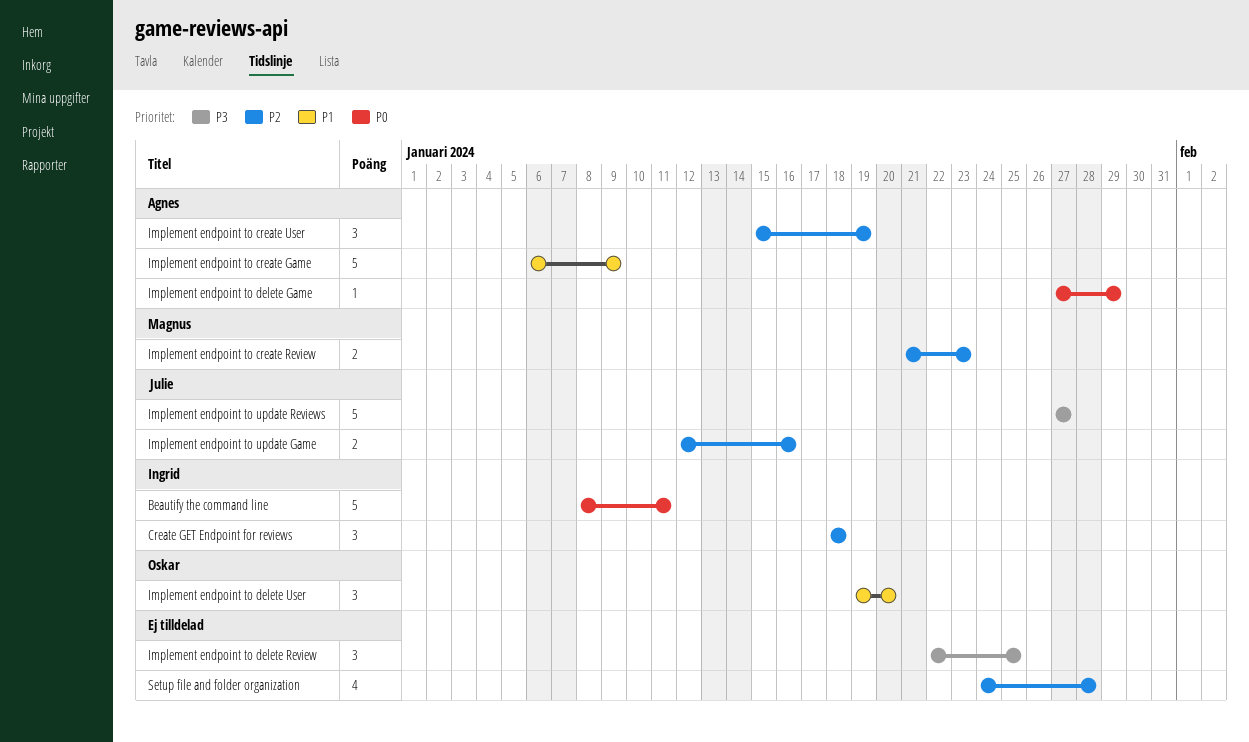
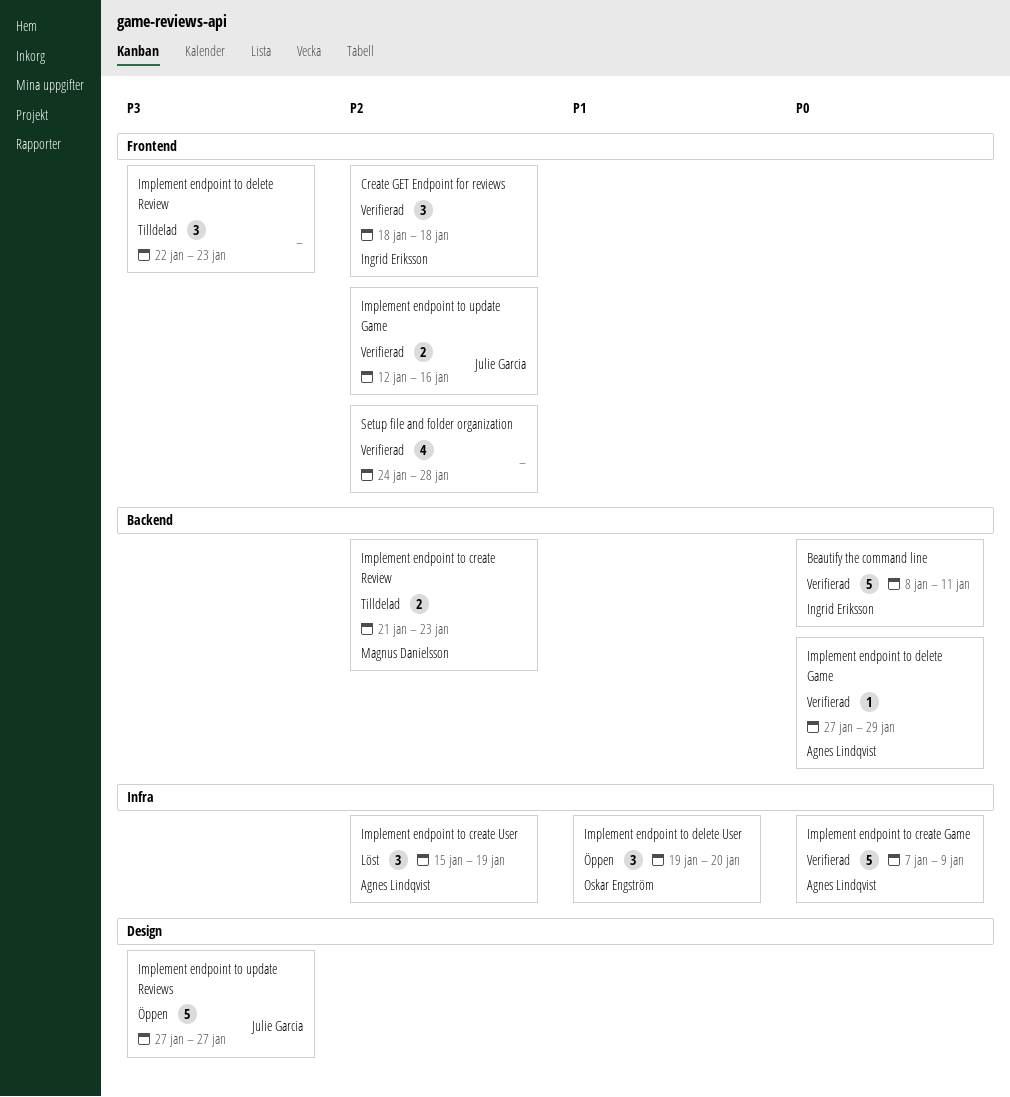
Implement endpoint to create Game, priority: P1 -> P0
Implement endpoint to create Game, start: Jan 6 -> Jan 7
Implement endpoint to delete Review, due: Jan 25 -> Jan 23

